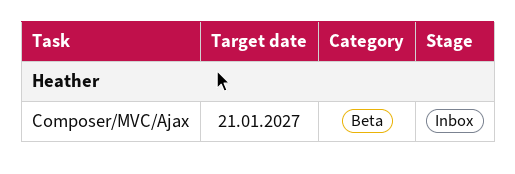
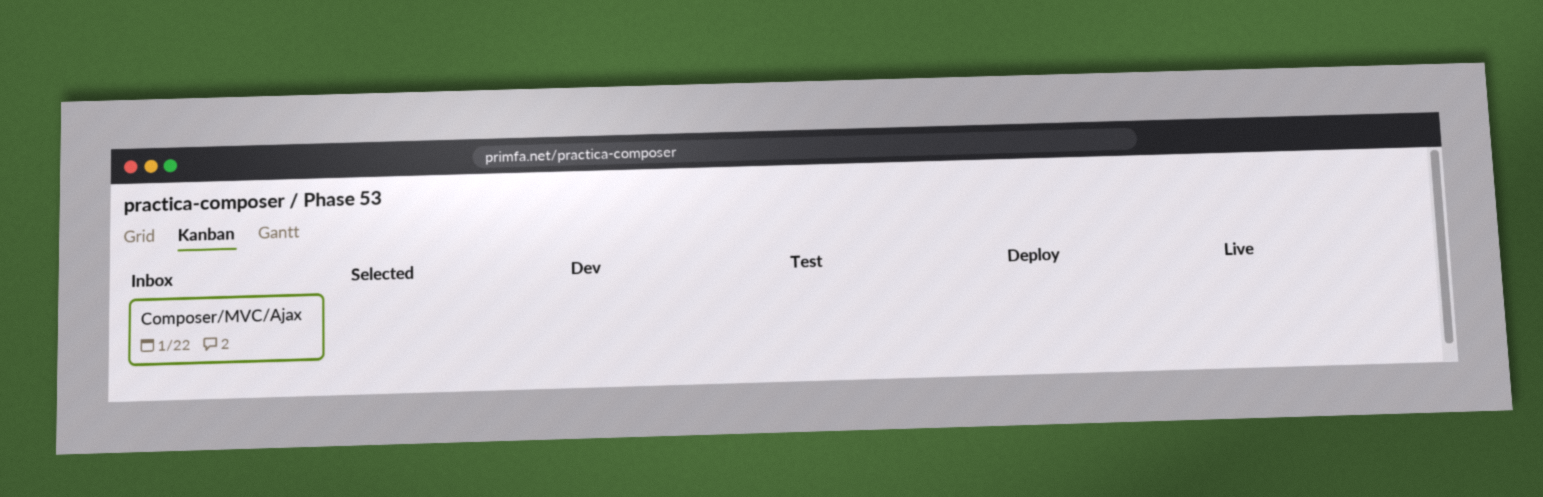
Composer/MVC/Ajax, due: Jan 21 -> Jan 22

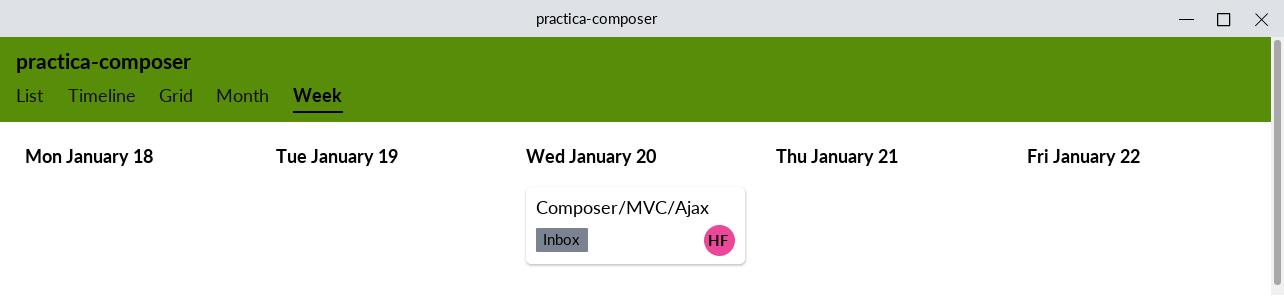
Composer/MVC/Ajax, due: Jan 22 -> Jan 20

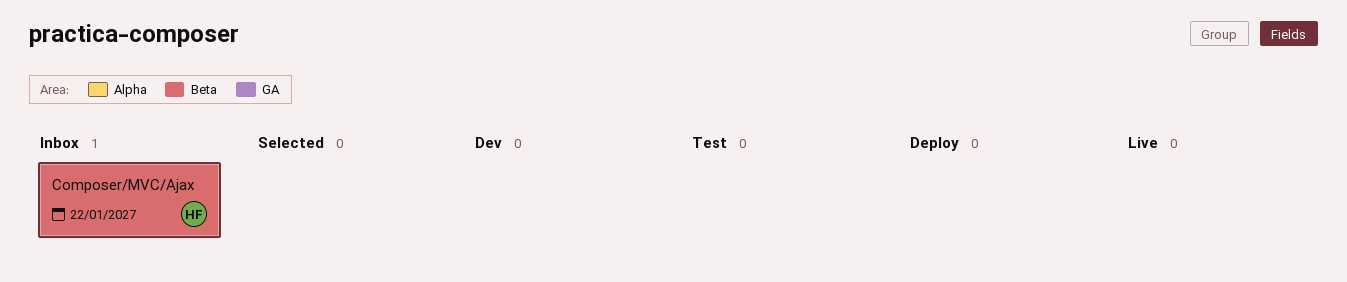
Composer/MVC/Ajax, due: Jan 20 -> Jan 22

